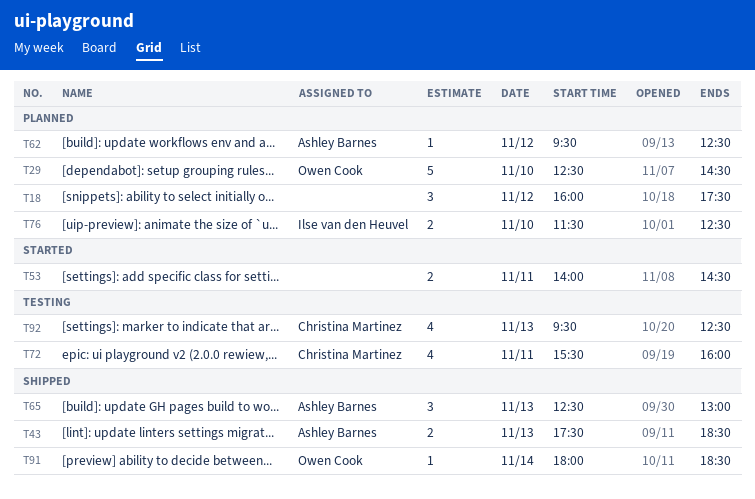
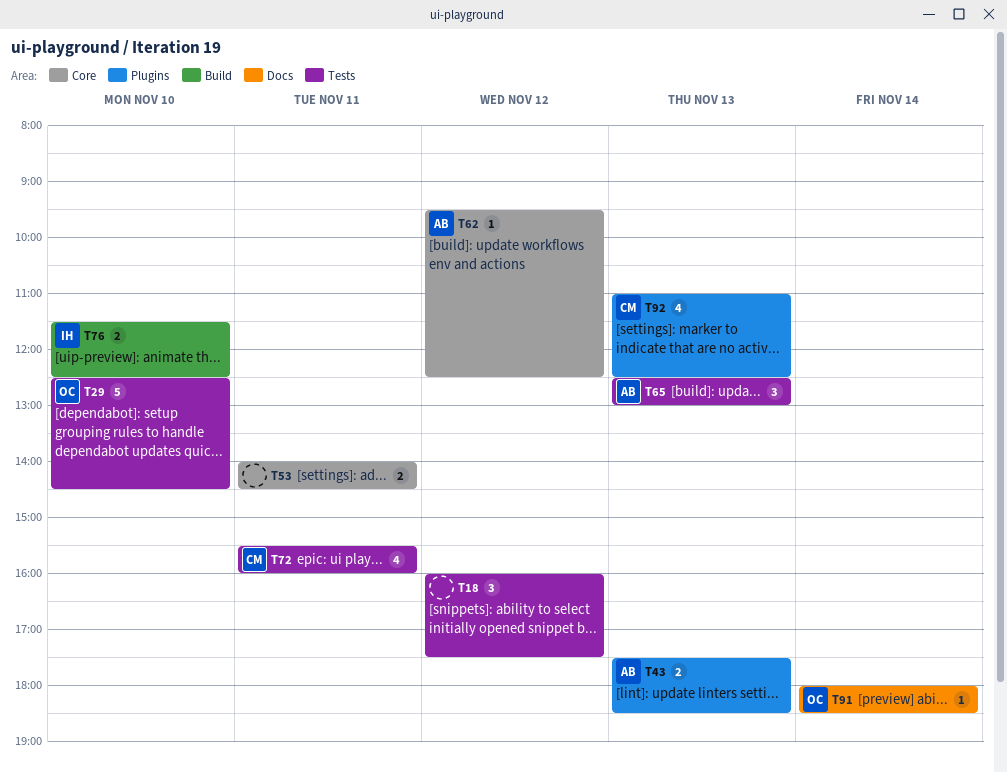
T92, begins: 09:30 -> 11:00

